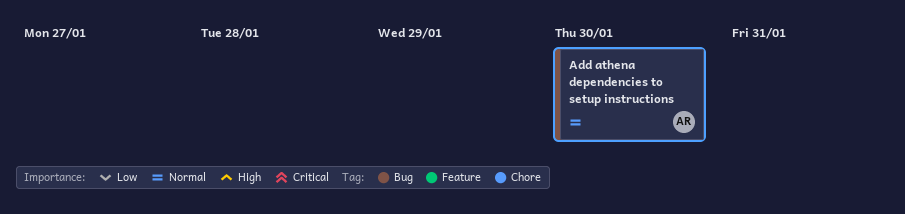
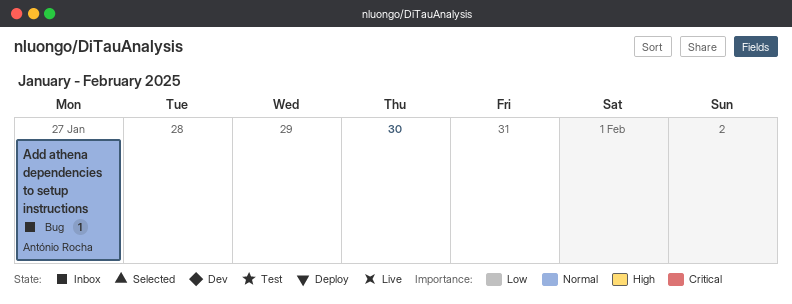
Add athena dependencies to setup instructions, due: Jan 30 -> Jan 27

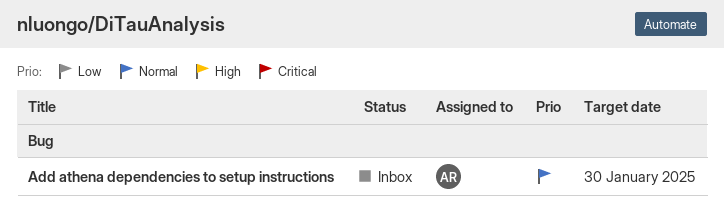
Add athena dependencies to setup instructions, due: Jan 27 -> Jan 30

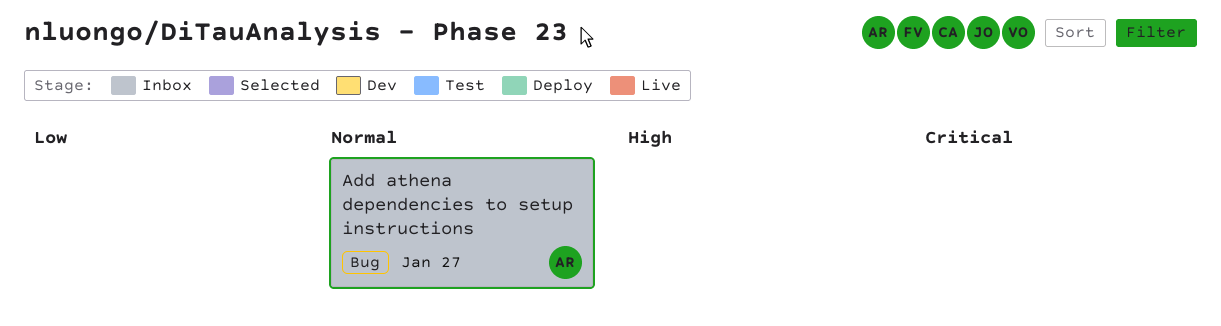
Add athena dependencies to setup instructions, due: Jan 30 -> Jan 27

